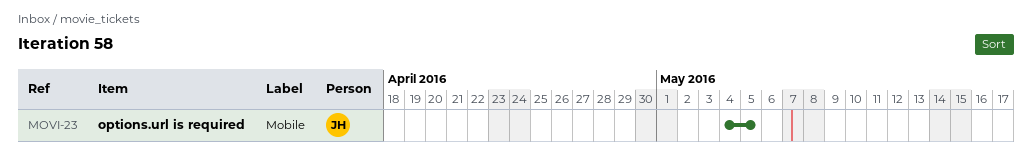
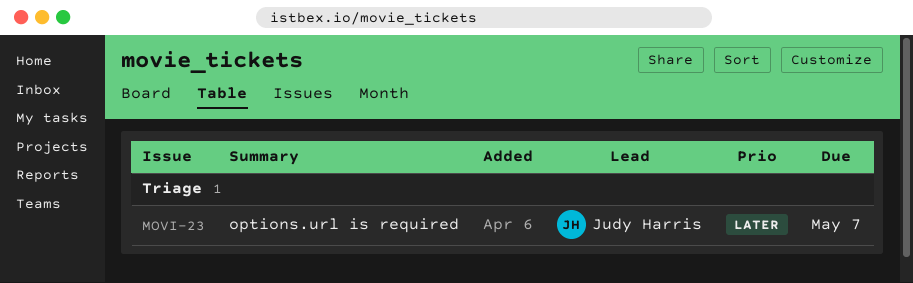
MOVI-23, due: May 5 -> May 7

